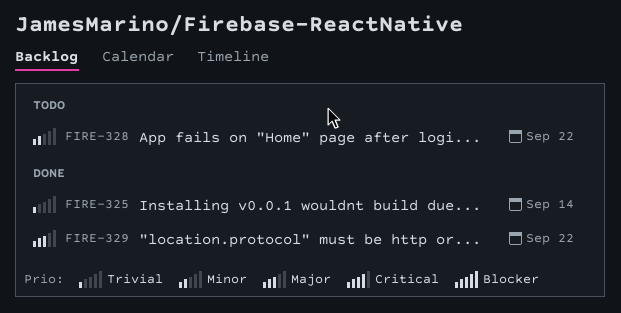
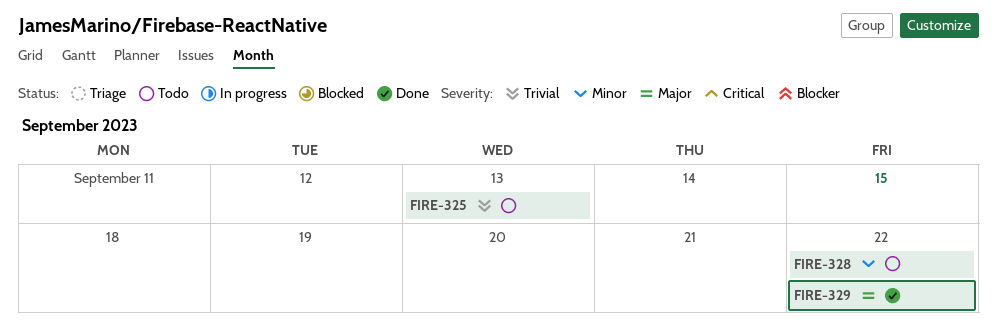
FIRE-325, status: Done -> Todo
FIRE-325, due: Sep 14 -> Sep 13

